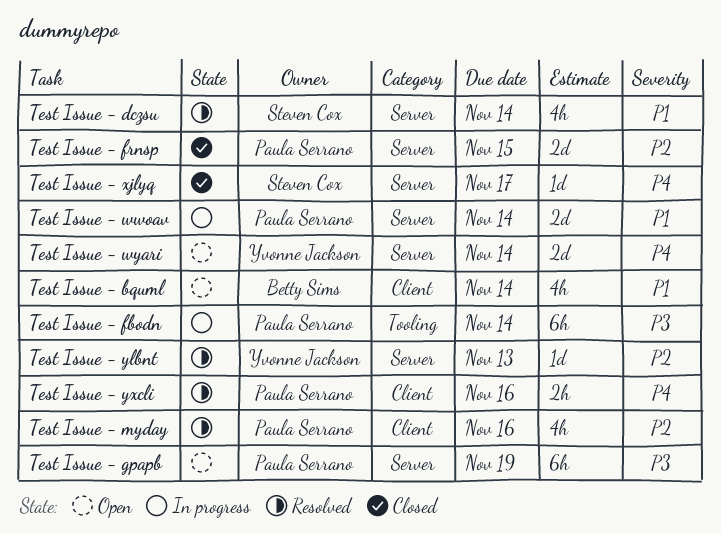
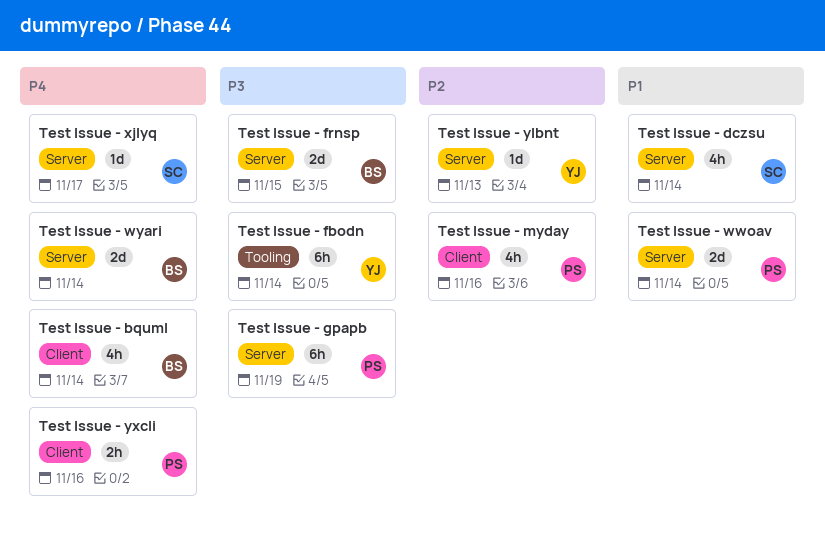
Test Issue - bquml, priority: P1 -> P4
Test Issue - fbodn, owner: Paula Serrano -> Yvonne Jackson
Test Issue - frnsp, owner: Paula Serrano -> Betty Sims
Test Issue - frnsp, priority: P2 -> P3
Test Issue - wyari, owner: Yvonne Jackson -> Betty Sims

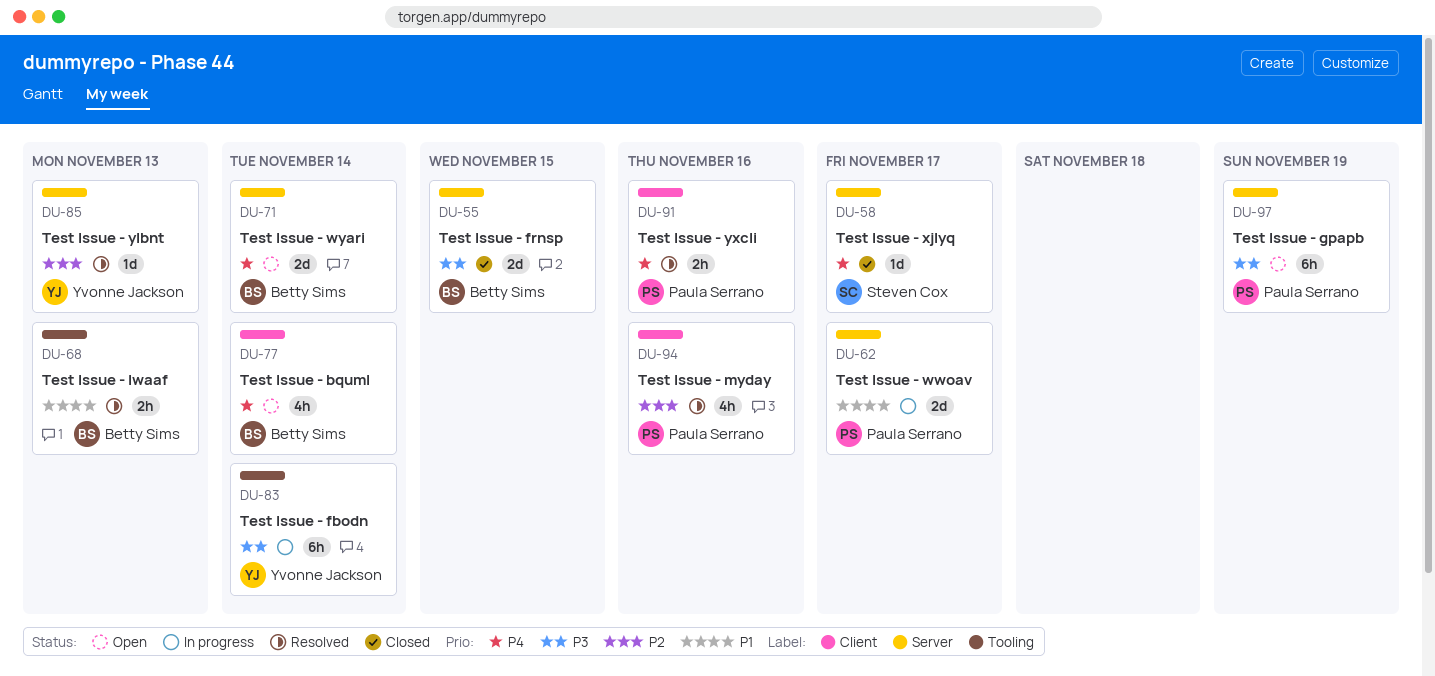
Test Issue - dczsu: present -> none
Test Issue - lwaaf: none -> present
Test Issue - wwoav, due: Nov 14 -> Nov 17

